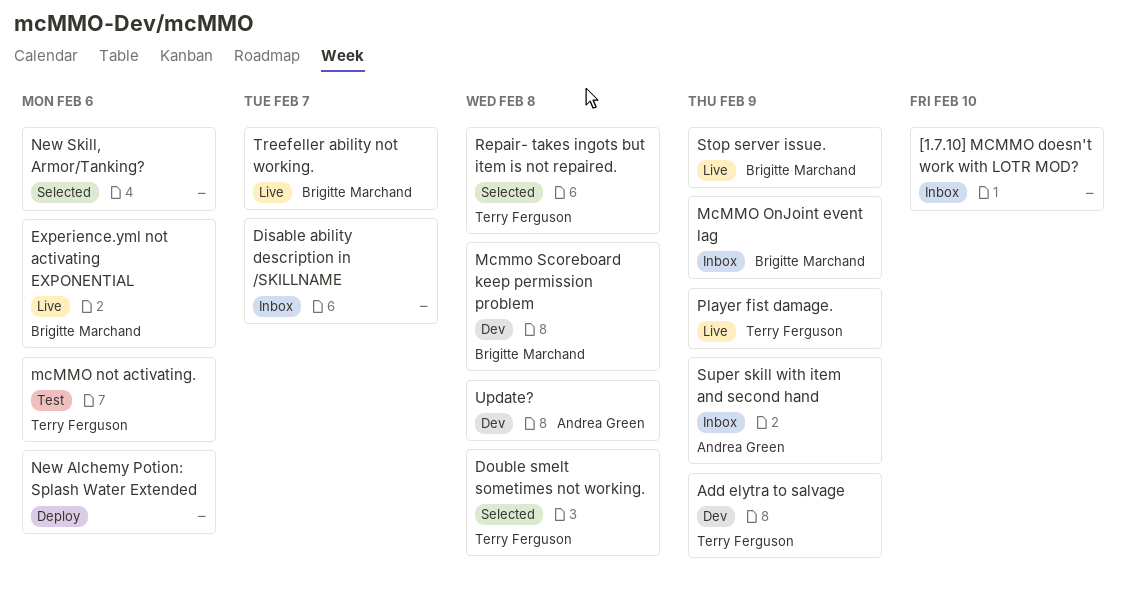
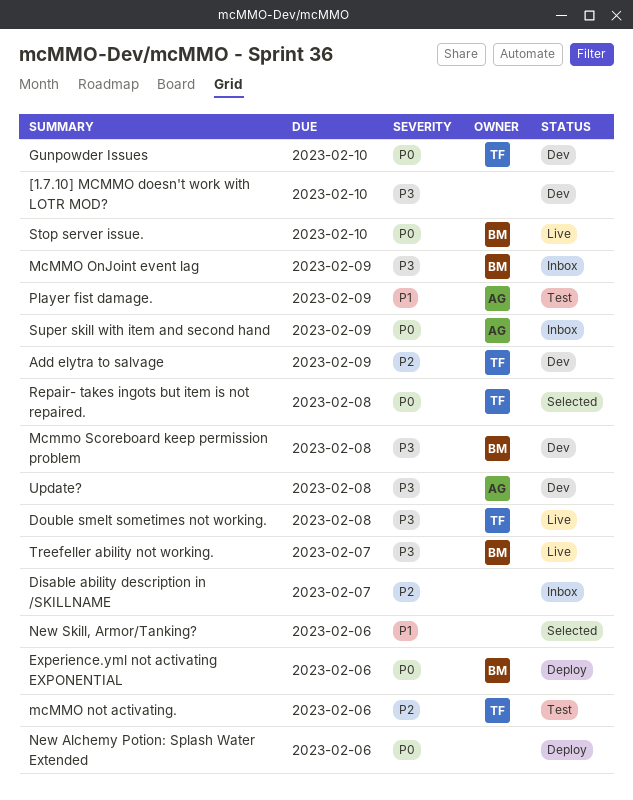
[1.7.10] MCMMO doesn't work with LOTR MOD?, status: Inbox -> Dev
Double smelt sometimes not working., status: Selected -> Live
Experience.yml not activating EXPONENTIAL, status: Live -> Deploy
Gunpowder Issues: none -> present
Player fist damage., status: Live -> Test
Player fist damage., owner: Terry Ferguson -> Andrea Green
Stop server issue., due: Feb 9 -> Feb 10

